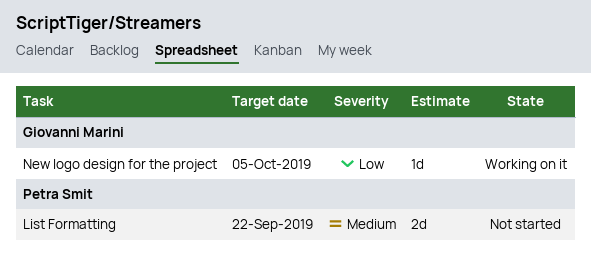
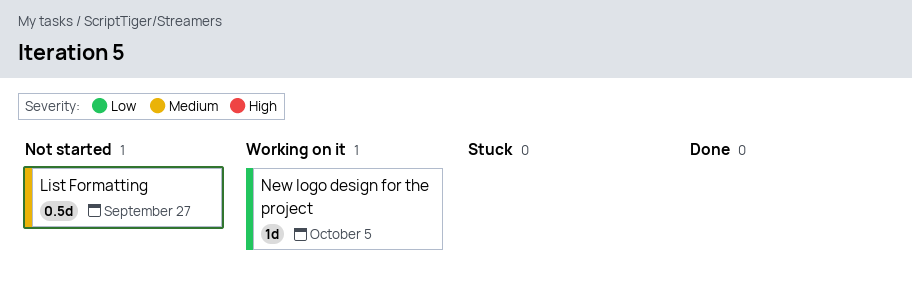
List Formatting, estimate: 2d -> 0.5d
List Formatting, due: Sep 22 -> Sep 27

